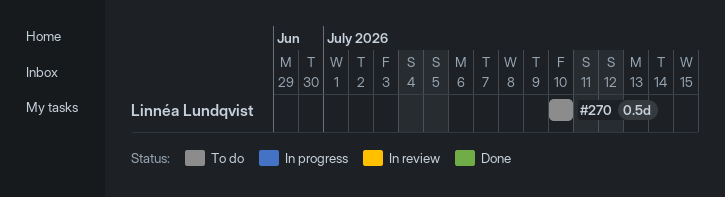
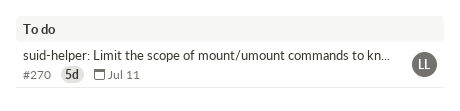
#270, estimate: 0.5d -> 5d
#270, due: Jul 10 -> Jul 11

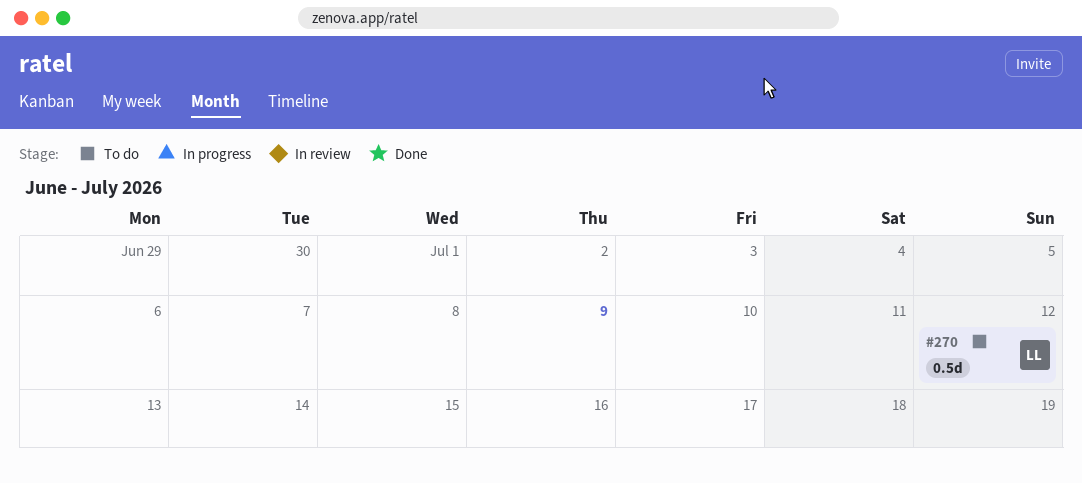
#270, estimate: 5d -> 0.5d
#270, due: Jul 11 -> Jul 12

